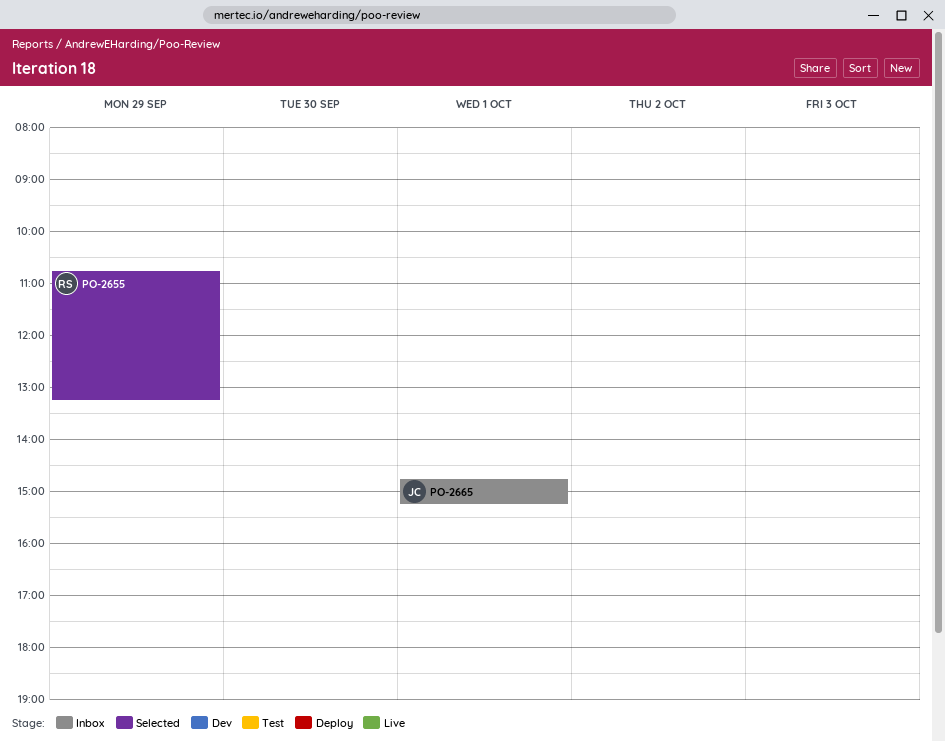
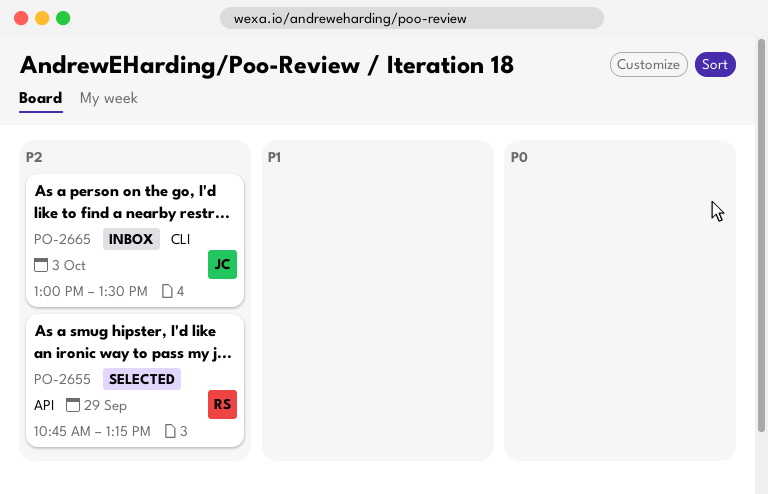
PO-2665, day: Oct 1 -> Oct 3
PO-2665, begins: 14:45 -> 13:00
PO-2665, ends: 15:15 -> 13:30

